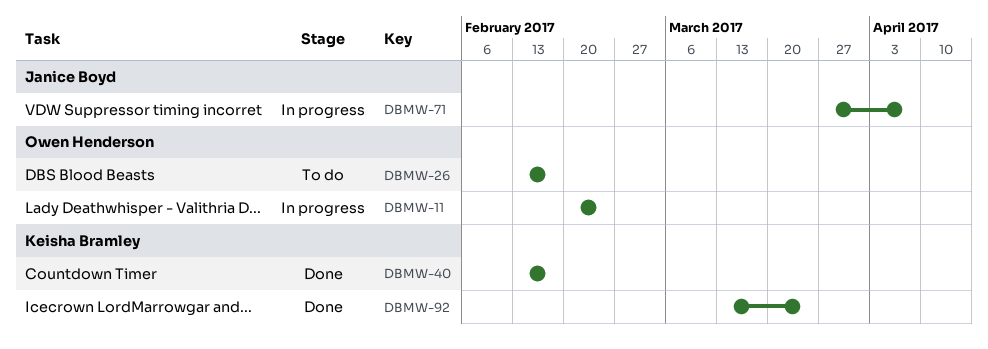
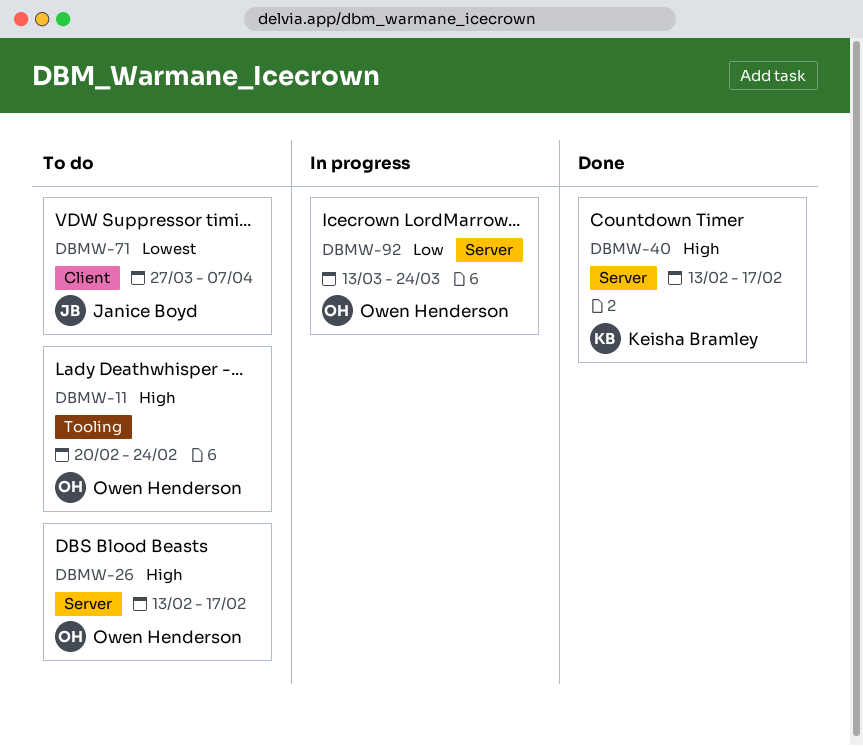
DBMW-11, status: In progress -> To do
DBMW-71, status: In progress -> To do
DBMW-92, status: Done -> In progress
DBMW-92, owner: Keisha Bramley -> Owen Henderson

